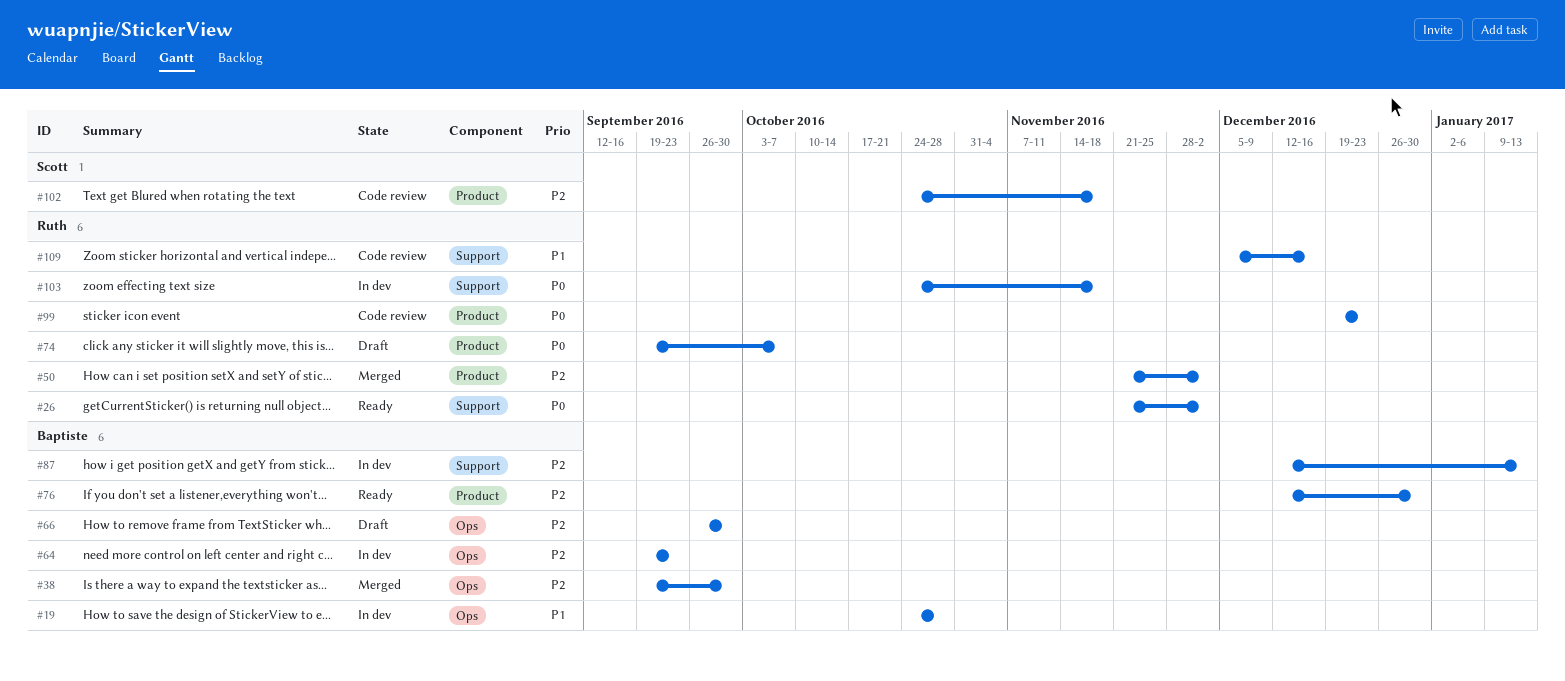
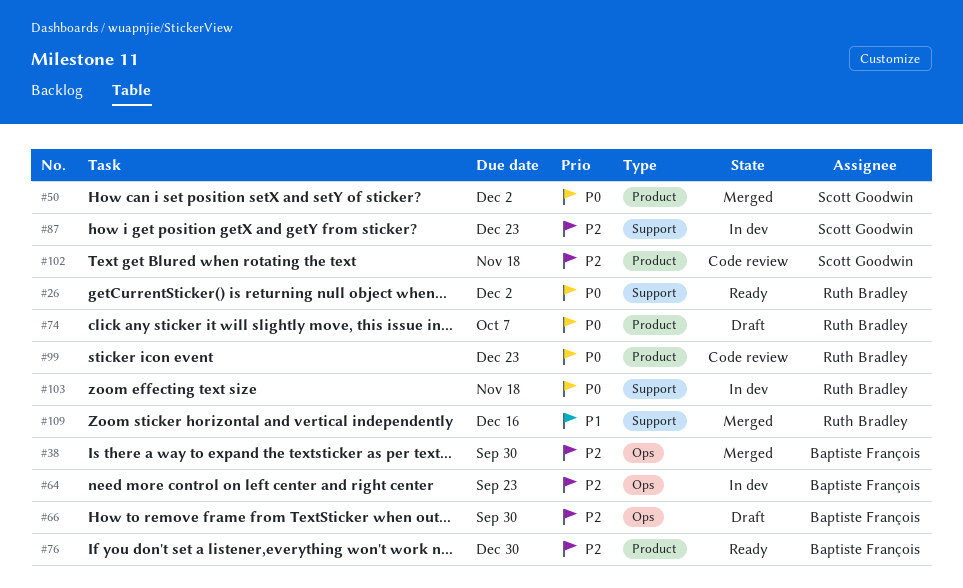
#19: present -> none
#50, owner: Ruth Bradley -> Scott Goodwin
#50, priority: P2 -> P0
#87, owner: Baptiste François -> Scott Goodwin
#87, due: Jan 13 -> Dec 23
#109, status: Code review -> Merged

